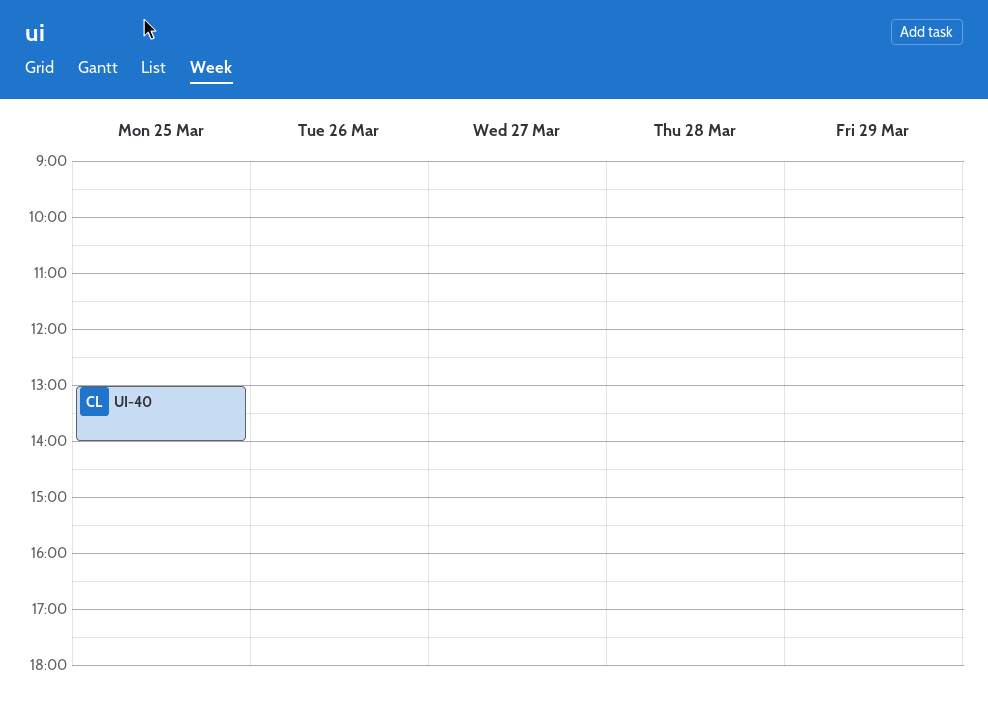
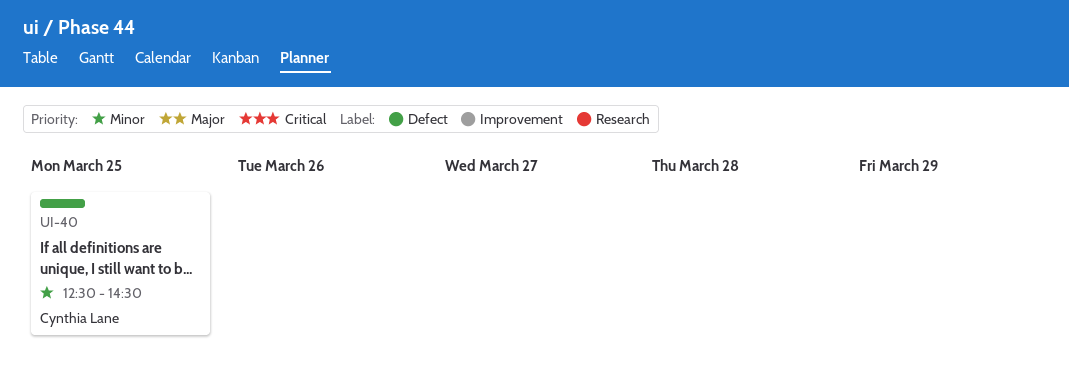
UI-40, begins: 13:00 -> 12:30
UI-40, ends: 14:00 -> 14:30

